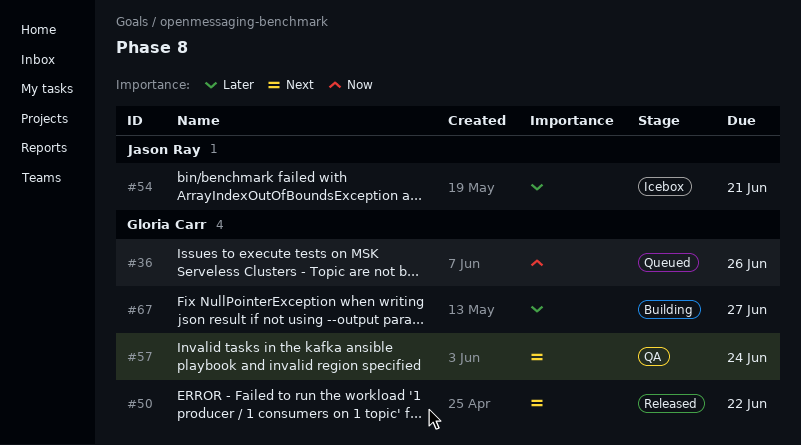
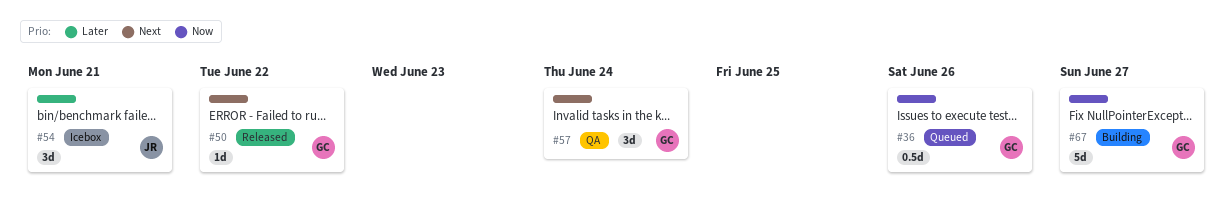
#67, priority: Later -> Now

